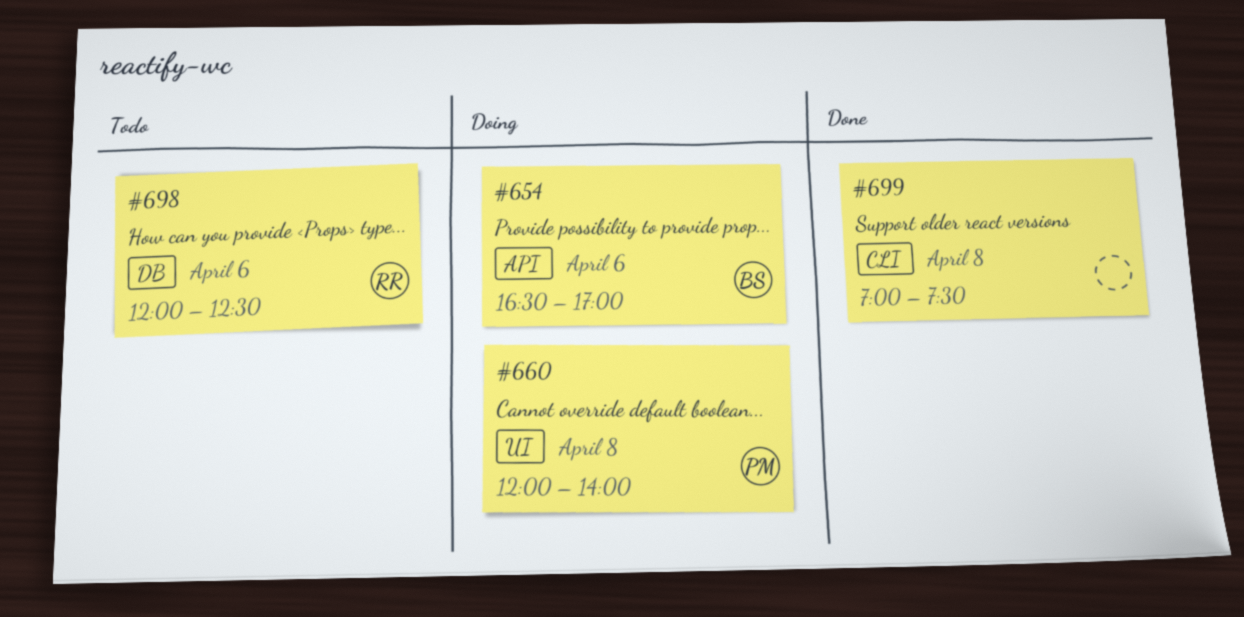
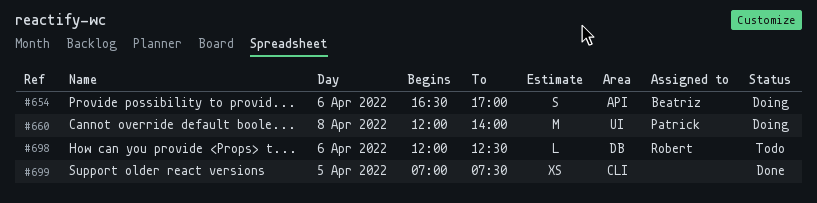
#699, day: Apr 8 -> Apr 5

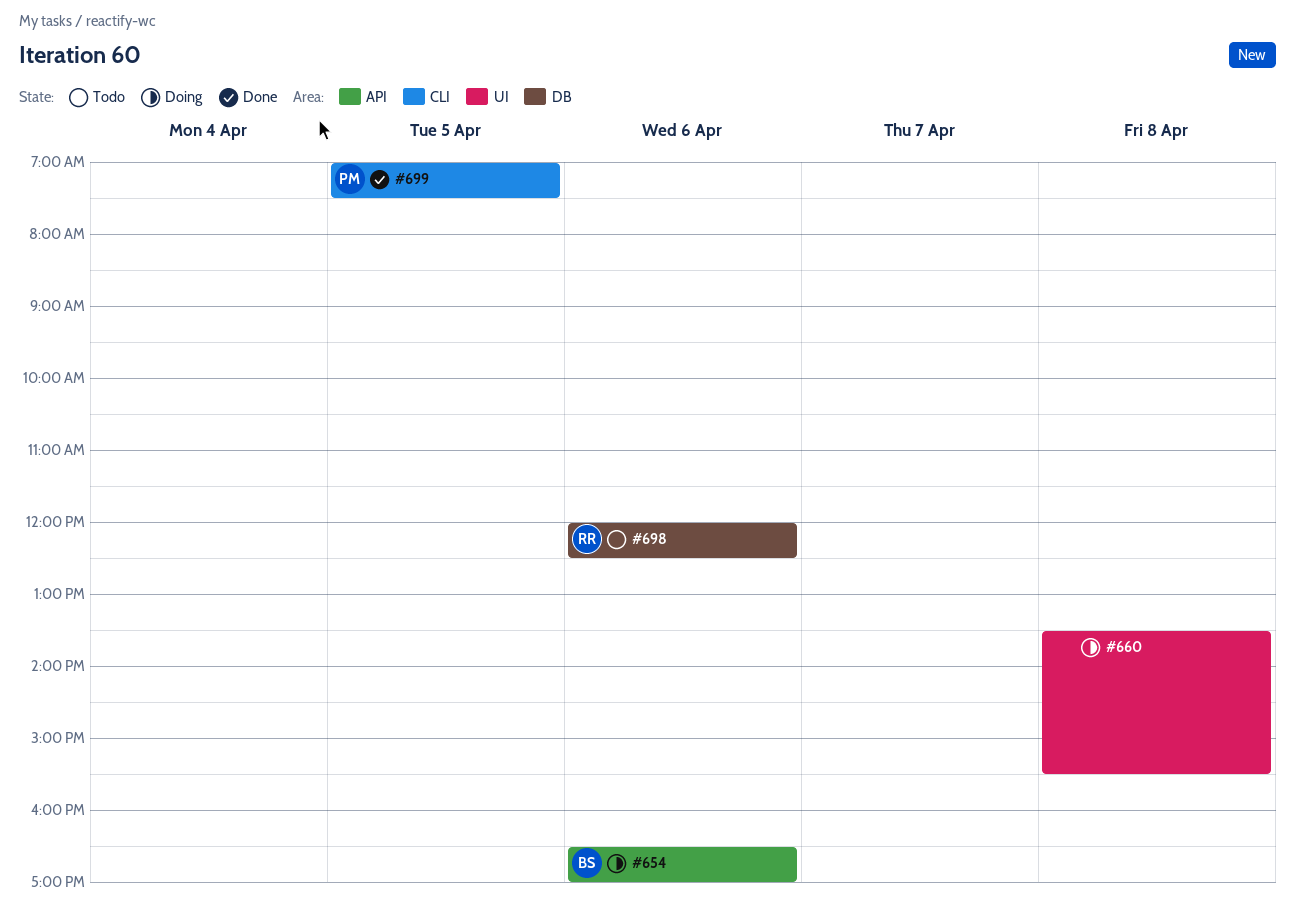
#660, owner: Patrick -> none
#660, begins: 12:00 -> 13:30
#660, ends: 14:00 -> 15:30
#699, owner: none -> Patrick

